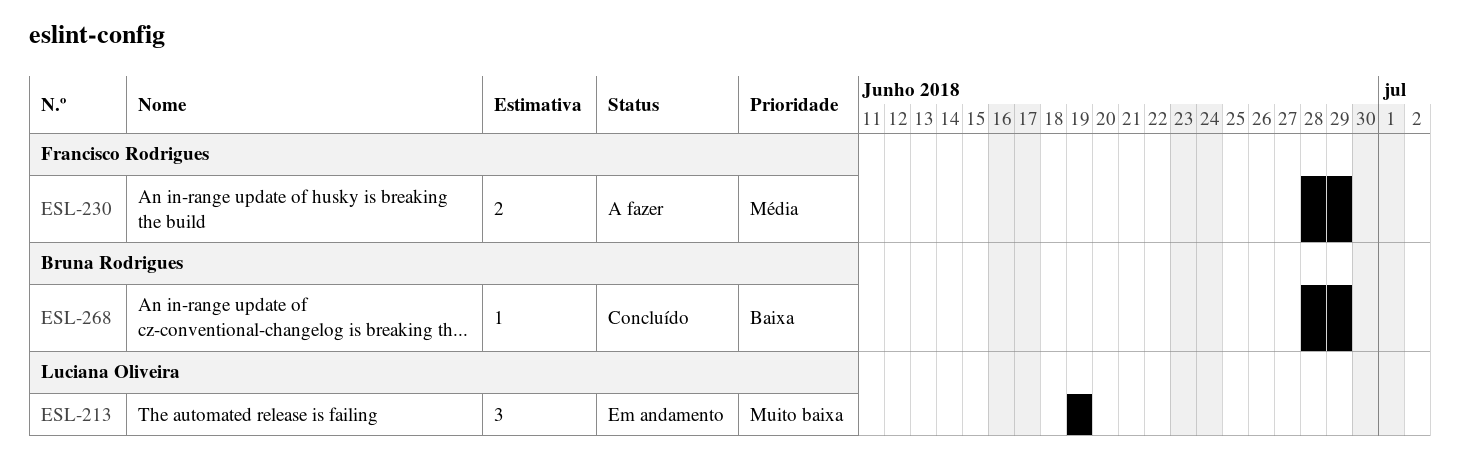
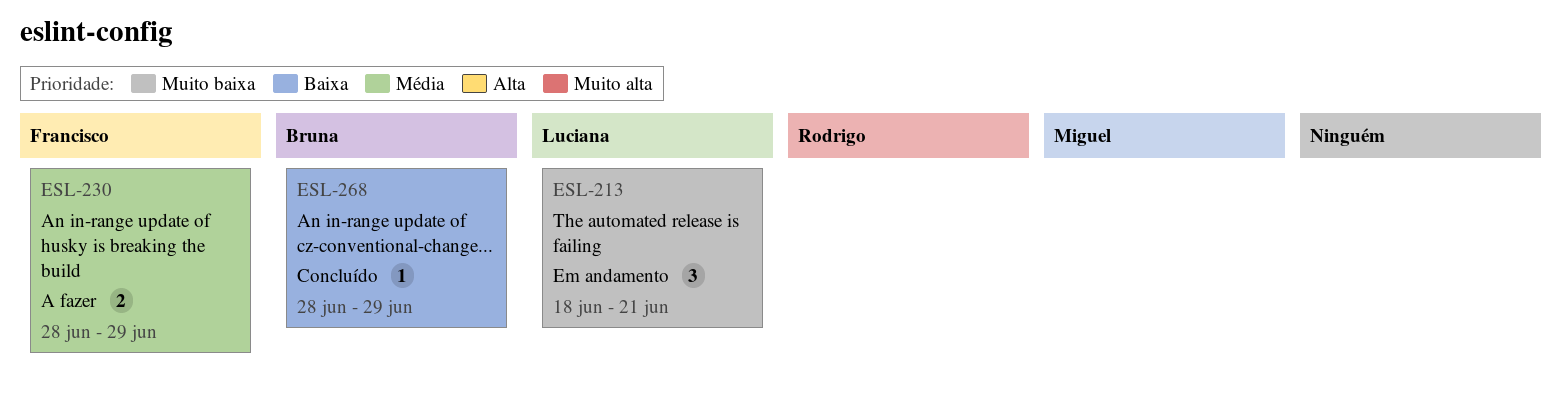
ESL-213, start: Jun 19 -> Jun 18
ESL-213, due: Jun 19 -> Jun 21

